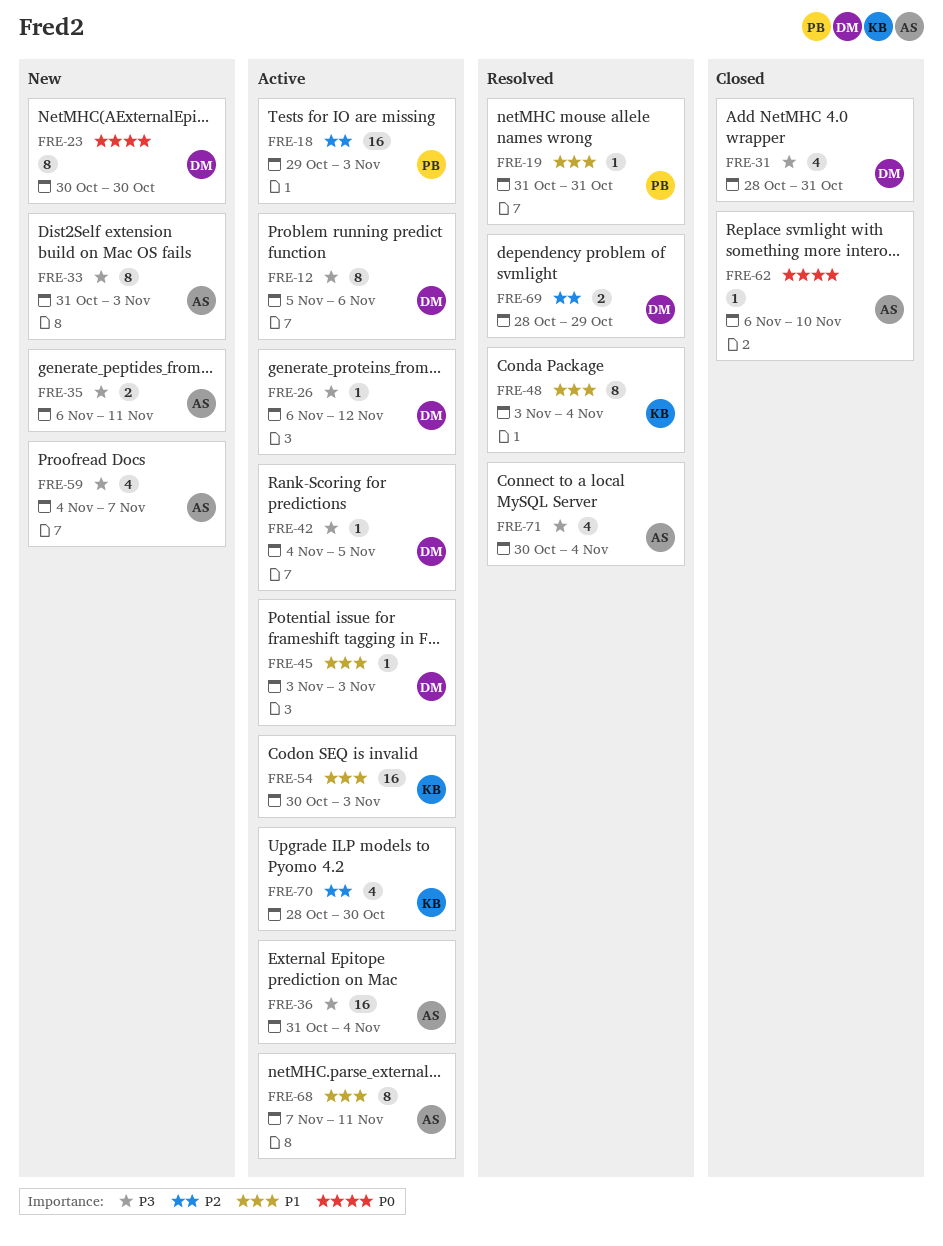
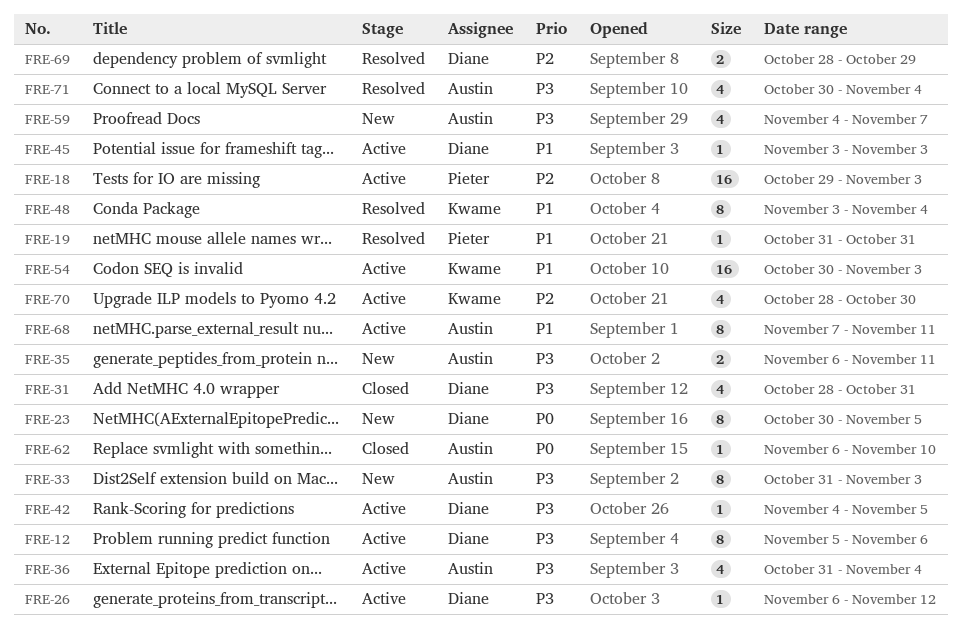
FRE-23, due: Oct 30 -> Nov 5
FRE-36, estimate: 16 -> 4

